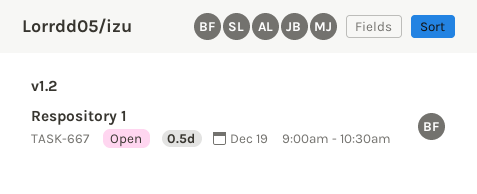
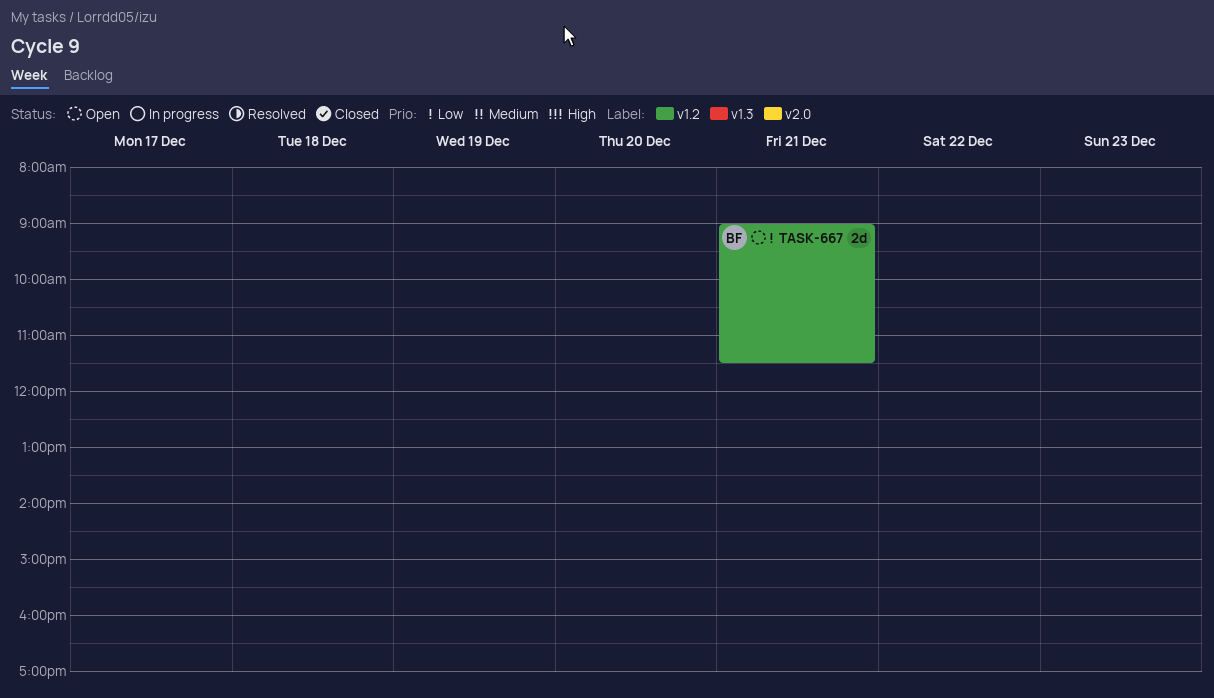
TASK-667, estimate: 0.5d -> 2d
TASK-667, day: Dec 19 -> Dec 21
TASK-667, ends: 10:30 -> 11:30

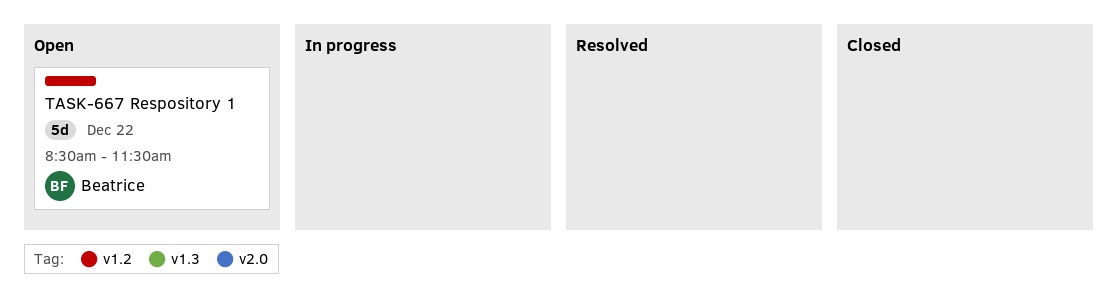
TASK-667, estimate: 2d -> 5d
TASK-667, day: Dec 21 -> Dec 22
TASK-667, begins: 09:00 -> 08:30

